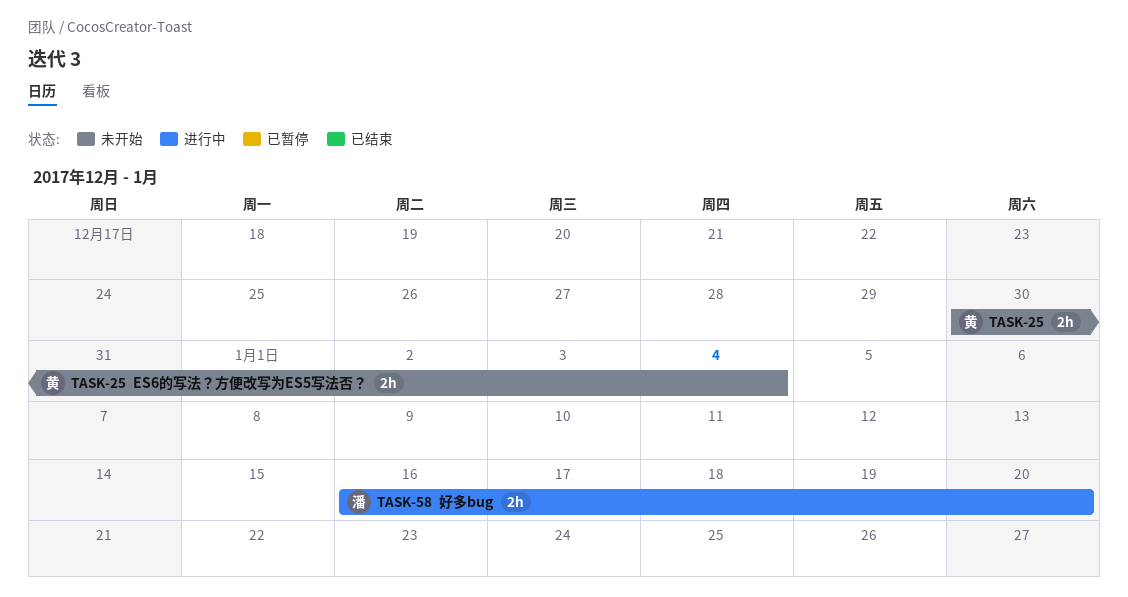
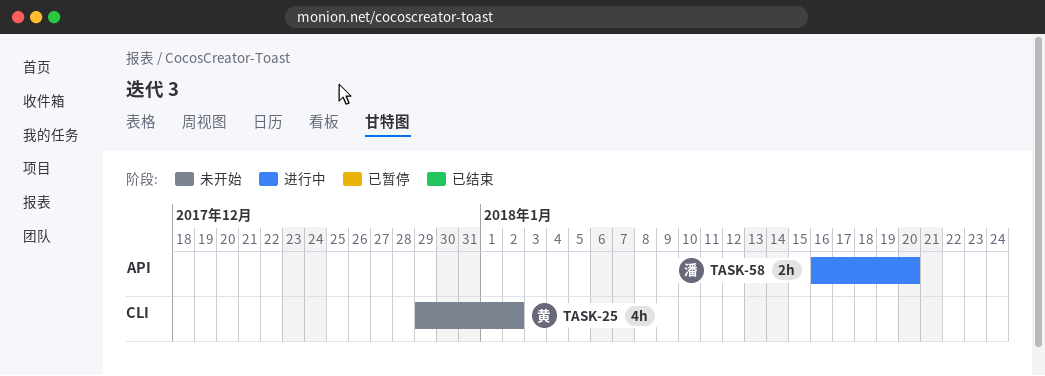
TASK-25, estimate: 2h -> 4h
TASK-25, start: Dec 30 -> Dec 29
TASK-25, due: Jan 4 -> Jan 2

